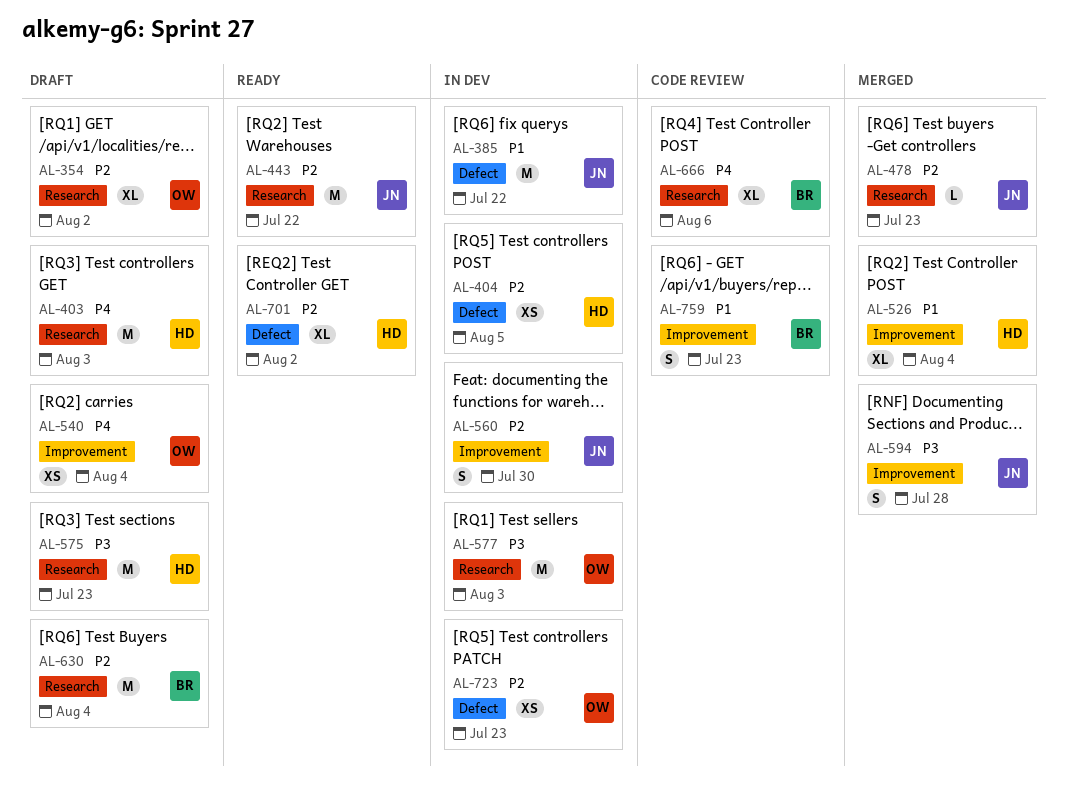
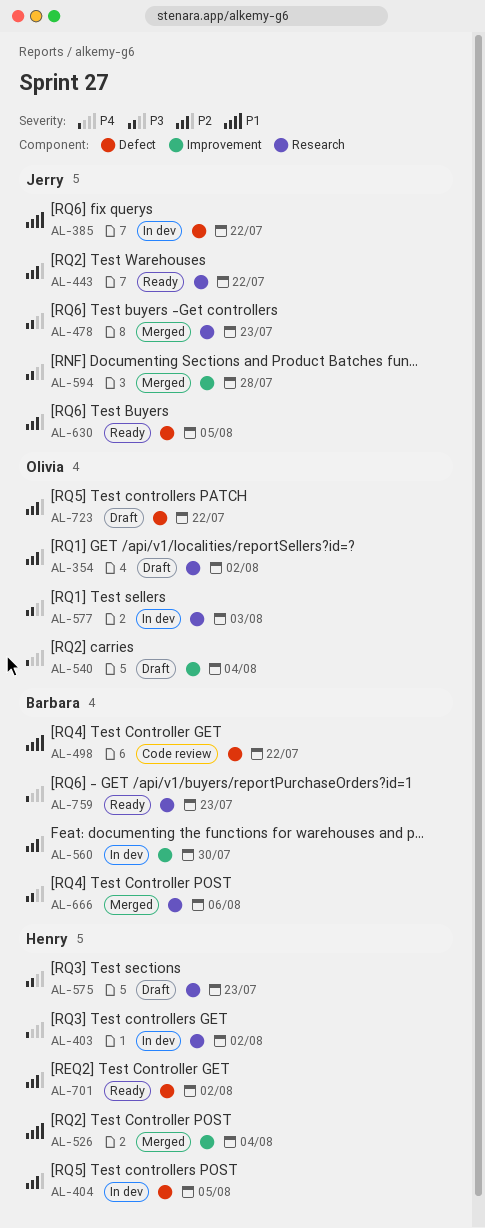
AL-403, status: Draft -> In dev
AL-403, due: Aug 3 -> Aug 2
AL-478, priority: P2 -> P3
AL-498: none -> present
AL-560, owner: Jerry -> Barbara
AL-630, status: Draft -> Ready
AL-630, owner: Barbara -> Jerry
AL-630, label: Research -> Defect
AL-630, due: Aug 4 -> Aug 5
AL-666, status: Code review -> Merged
AL-666, priority: P4 -> P3
AL-723, status: In dev -> Draft
AL-723, due: Jul 23 -> Jul 22
AL-759, status: Code review -> Ready
AL-759, priority: P1 -> P4
AL-759, label: Improvement -> Research

